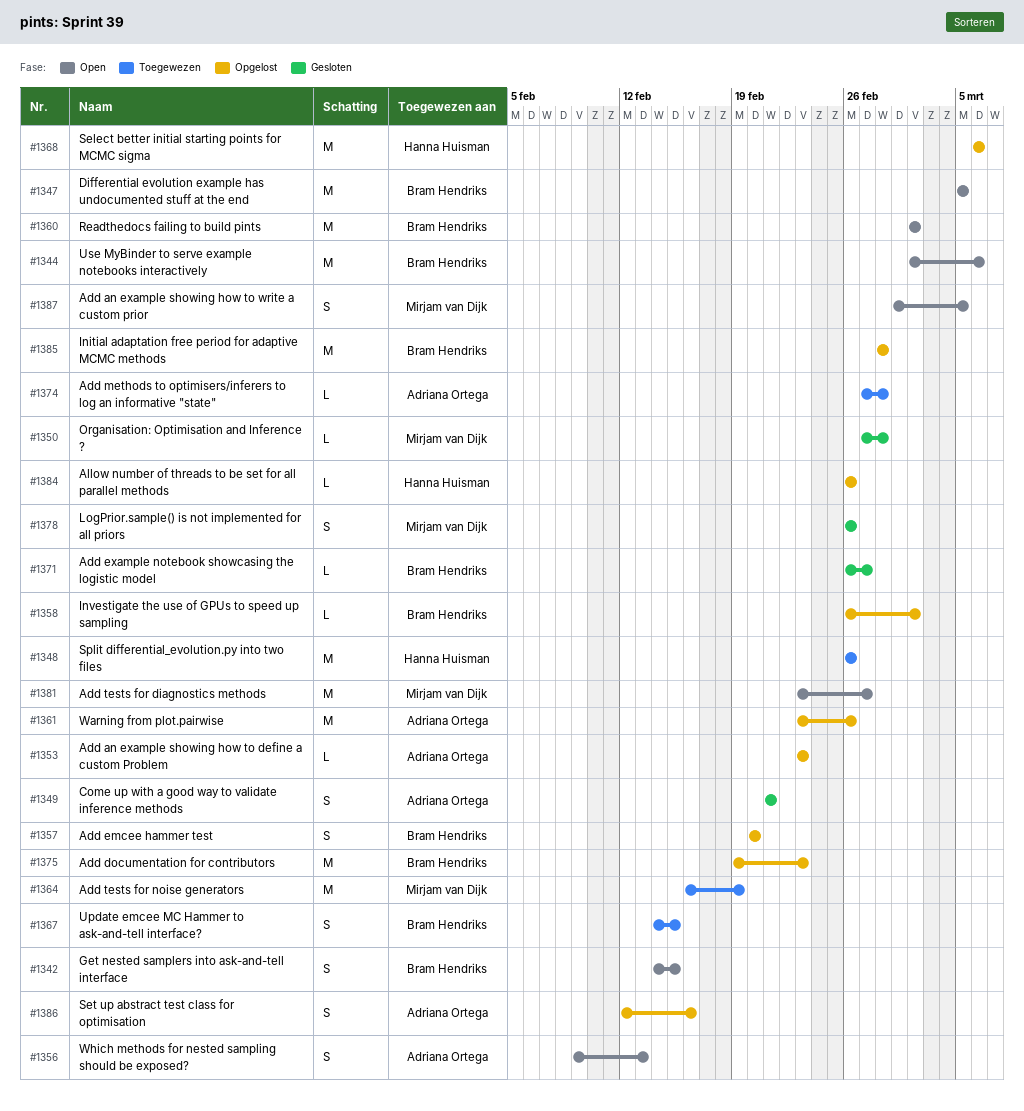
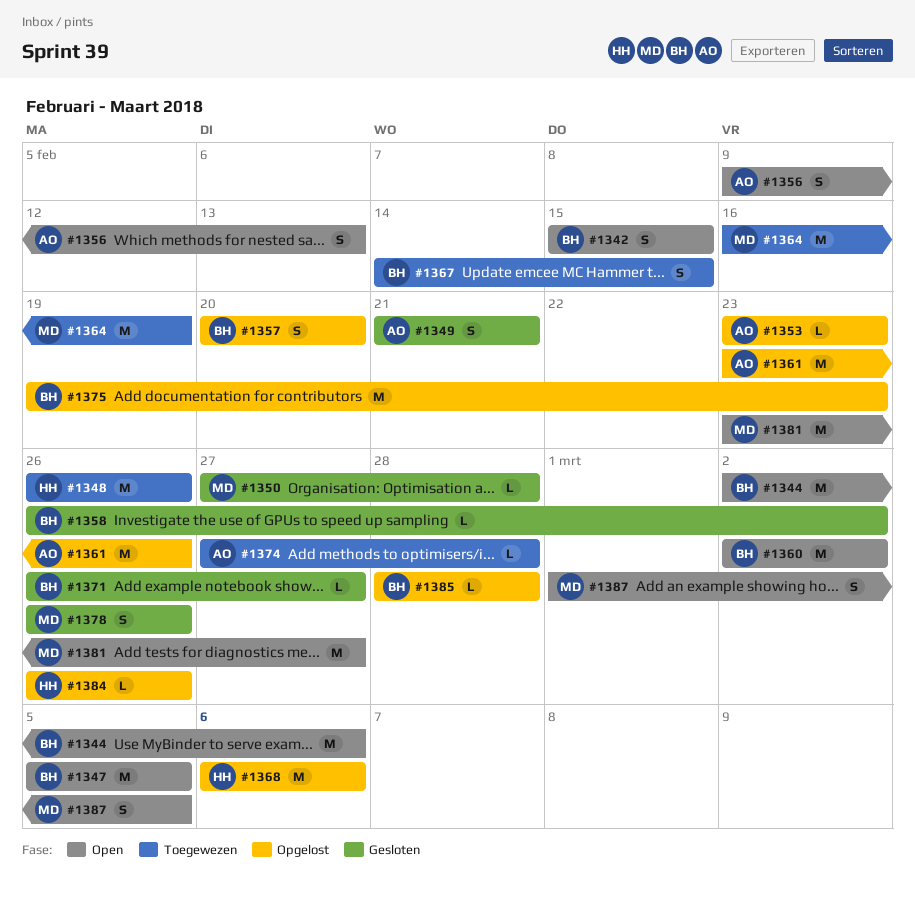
#1342, start: Feb 14 -> Feb 15
#1358, status: Opgelost -> Gesloten
#1385, estimate: M -> L
#1386: present -> none

